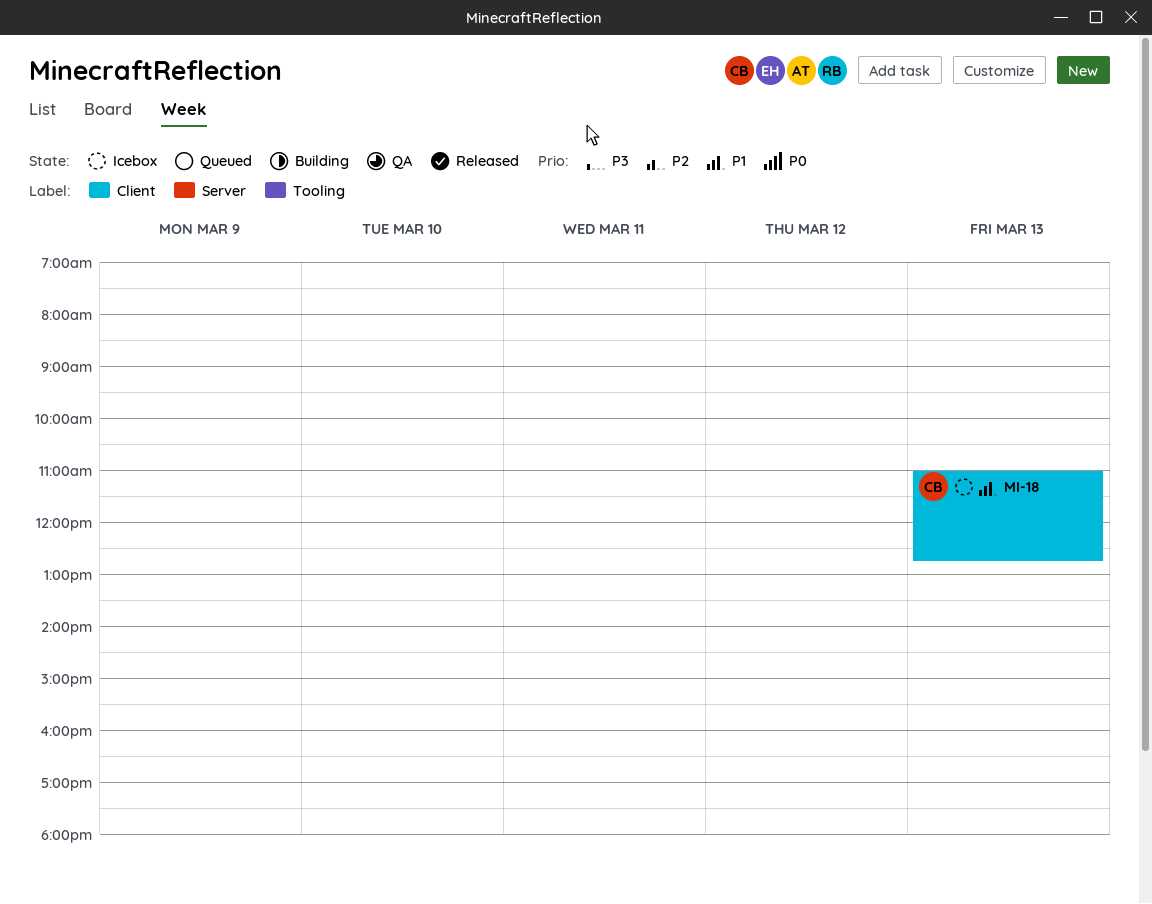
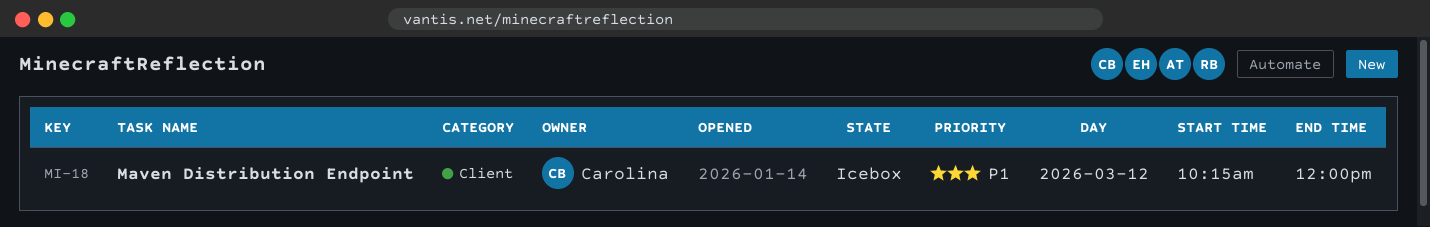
MI-18, day: Mar 13 -> Mar 12
MI-18, begins: 11:00 -> 10:15
MI-18, ends: 12:45 -> 12:00

